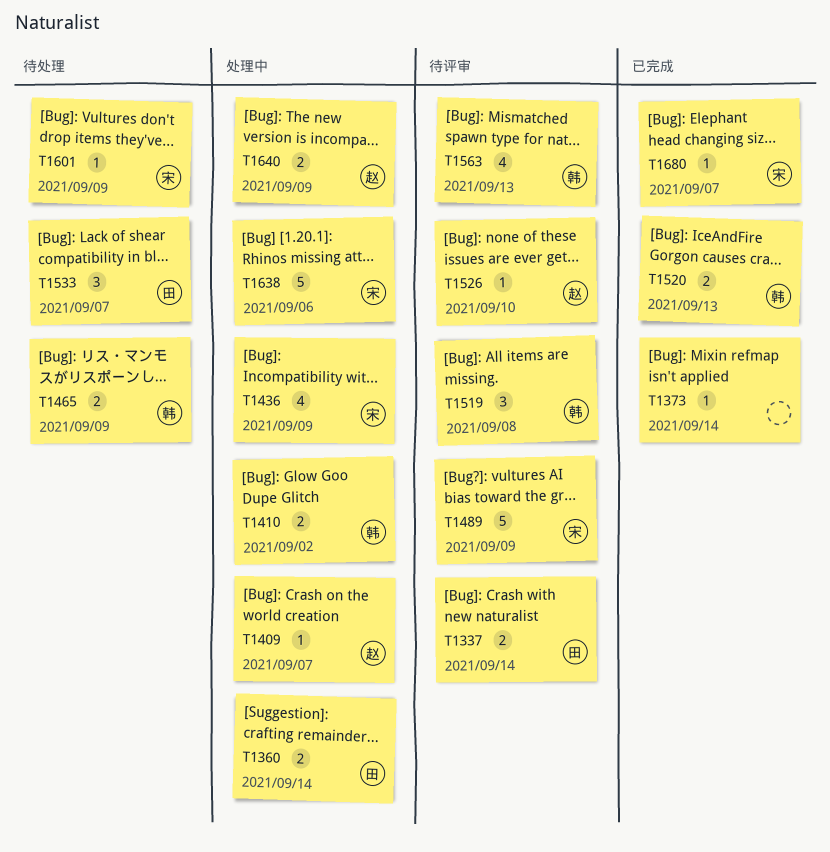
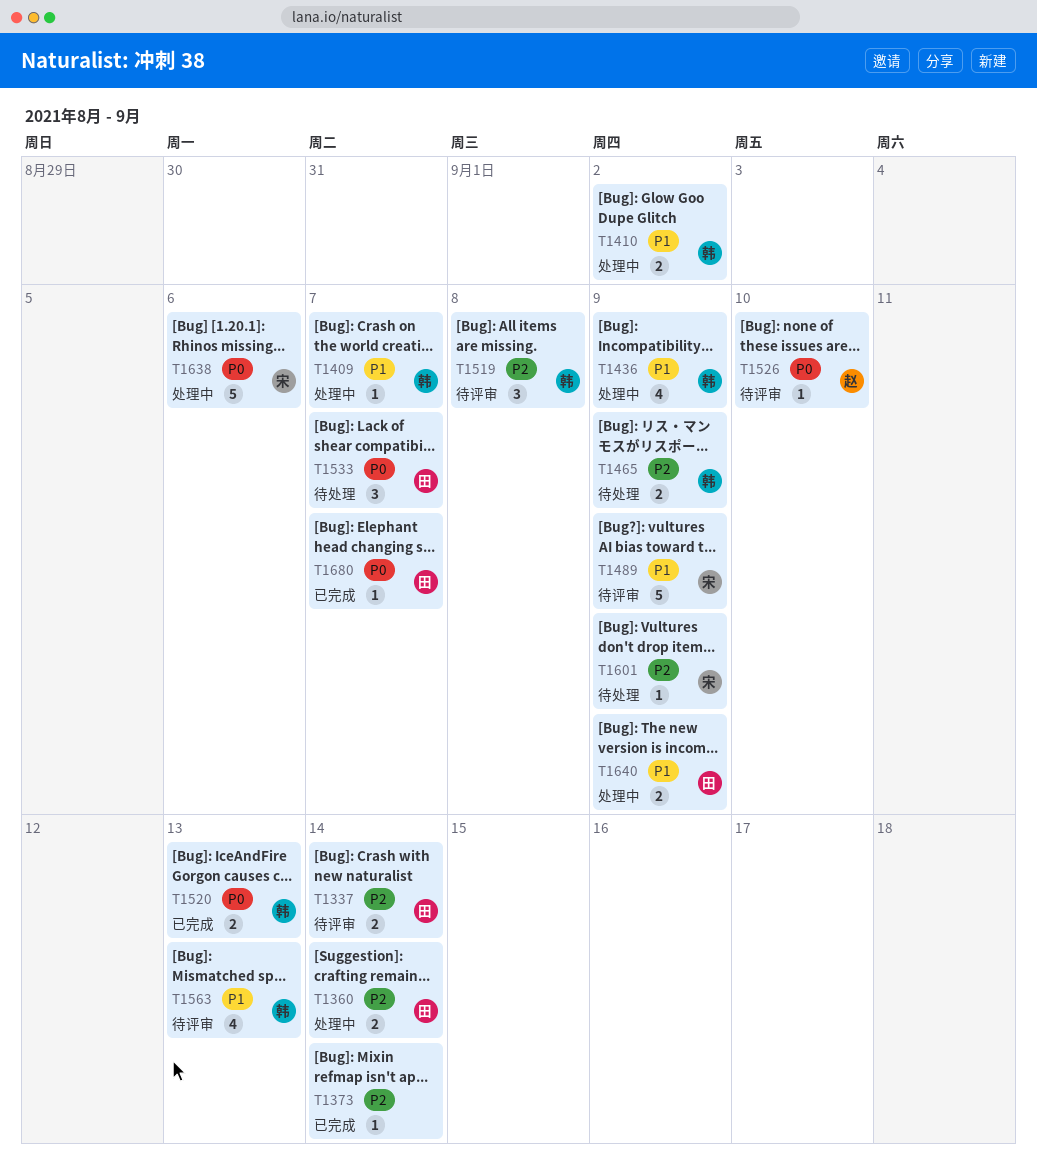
T1409, owner: 赵 -> 韩
T1436, owner: 宋 -> 韩
T1640, owner: 赵 -> 田
T1680, owner: 宋 -> 田

